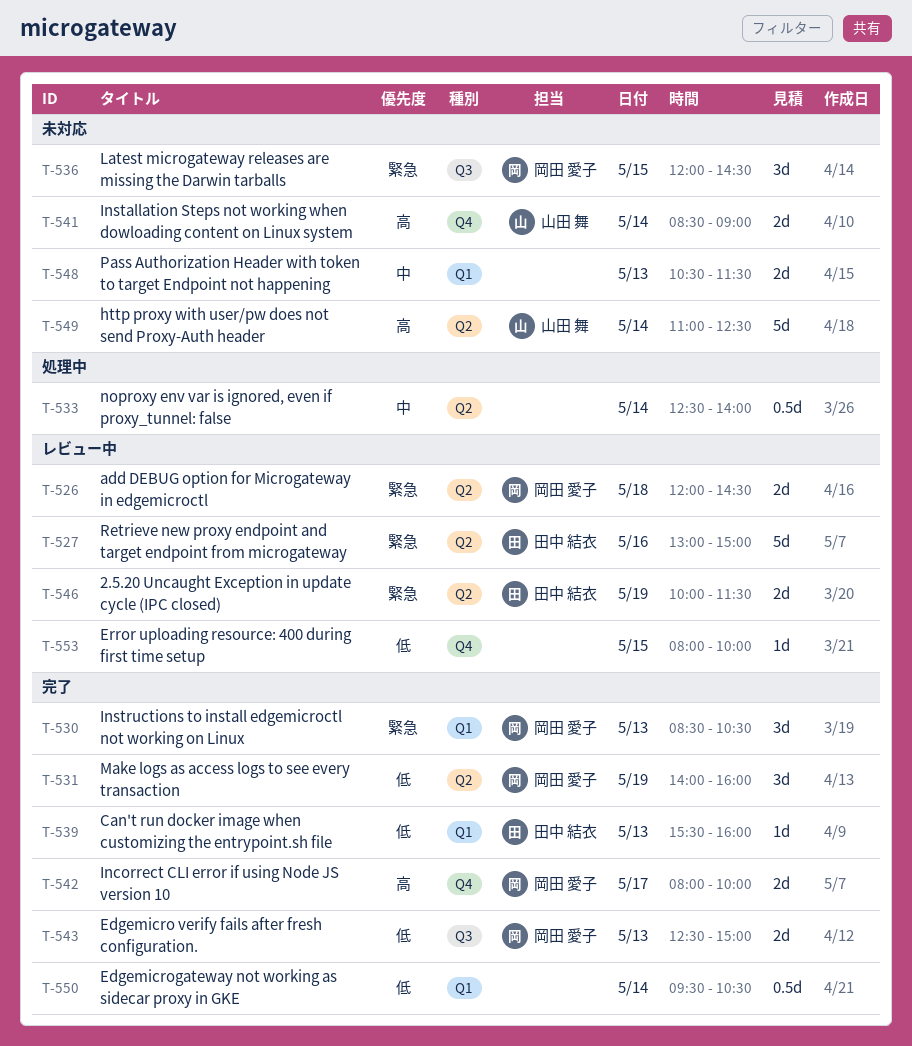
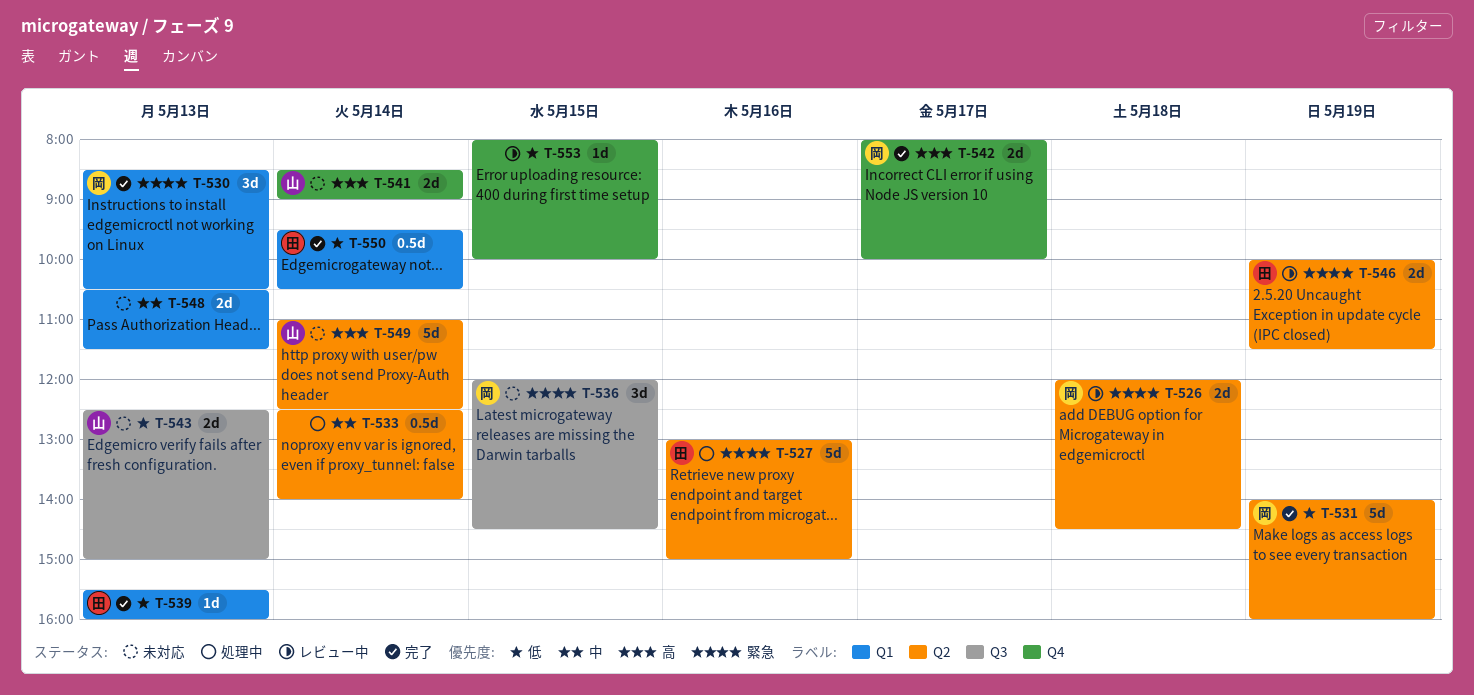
T-527, status: レビュー中 -> 処理中
T-531, estimate: 3d -> 5d
T-543, status: 完了 -> 未対応
T-543, owner: 岡田 愛子 -> 山田 舞
T-550, owner: none -> 田中 結衣

